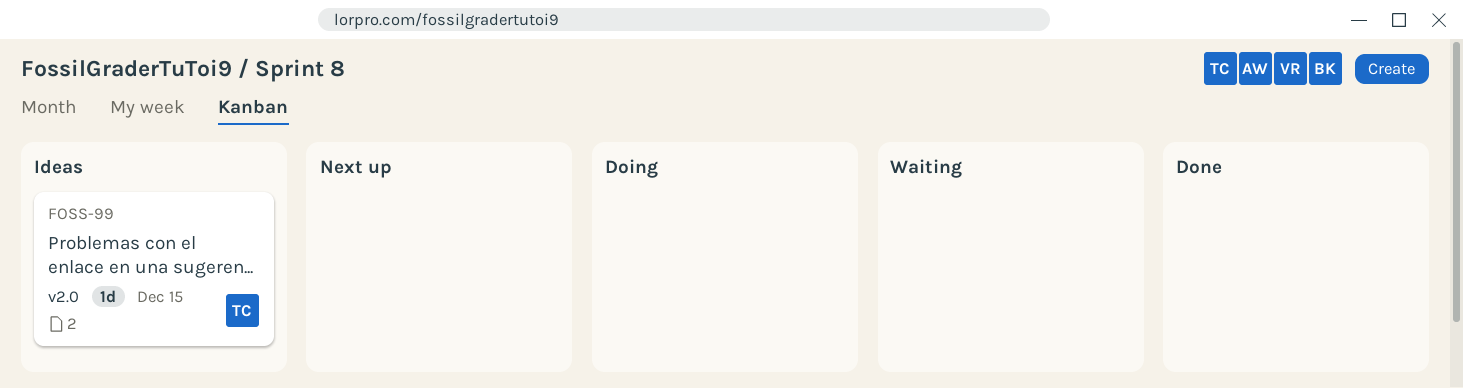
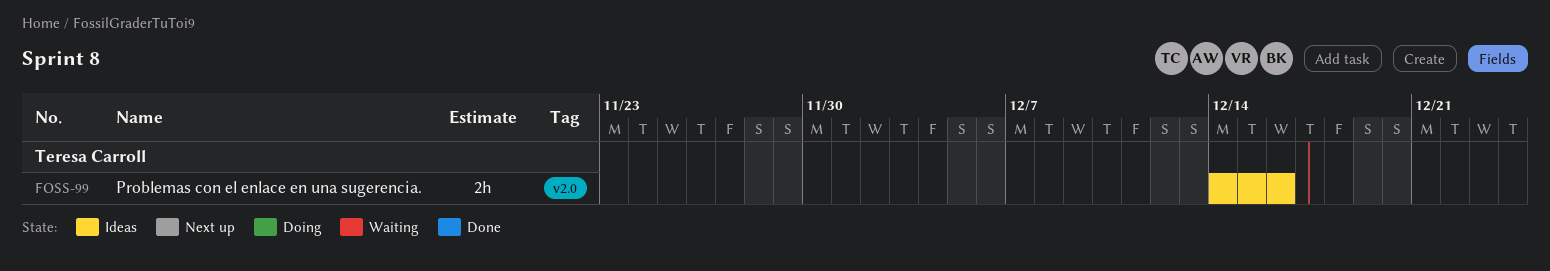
FOSS-99, estimate: 1d -> 2h
FOSS-99, due: Dec 15 -> Dec 16

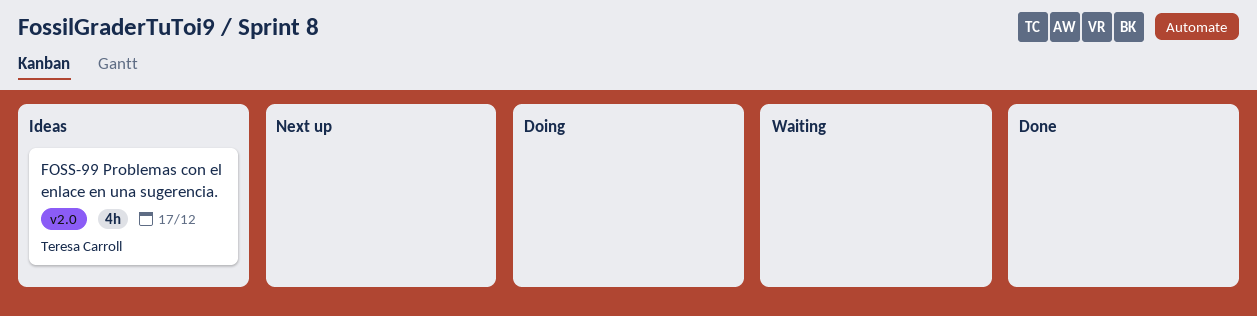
FOSS-99, estimate: 2h -> 4h
FOSS-99, due: Dec 16 -> Dec 17

